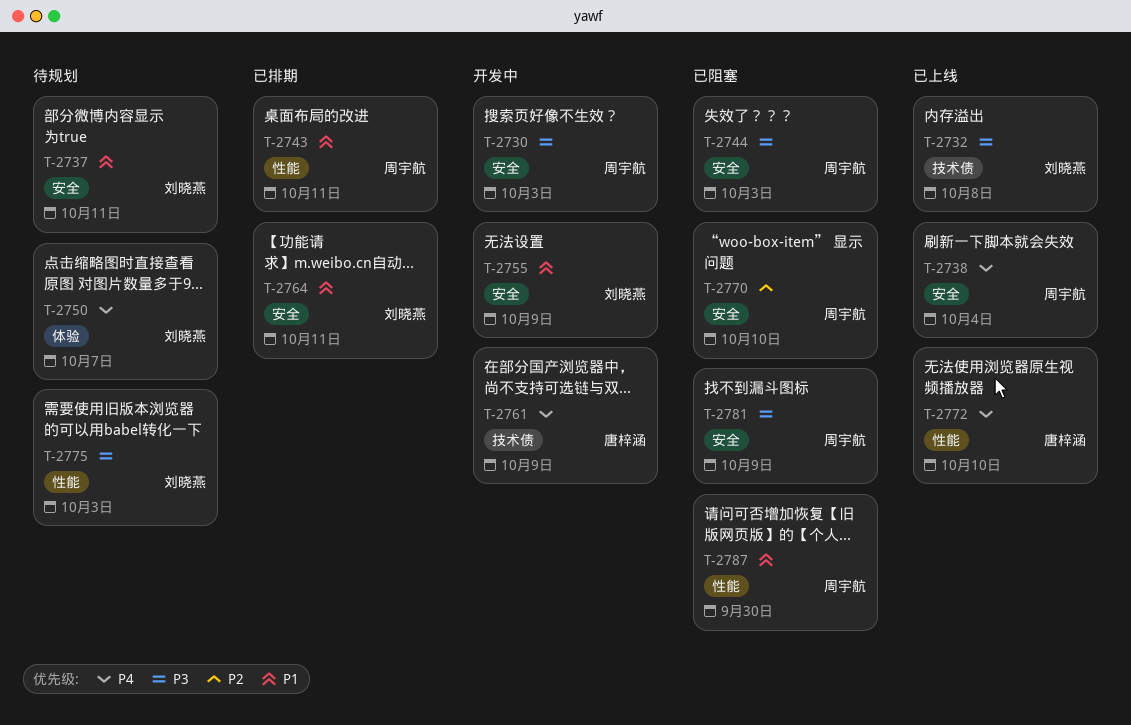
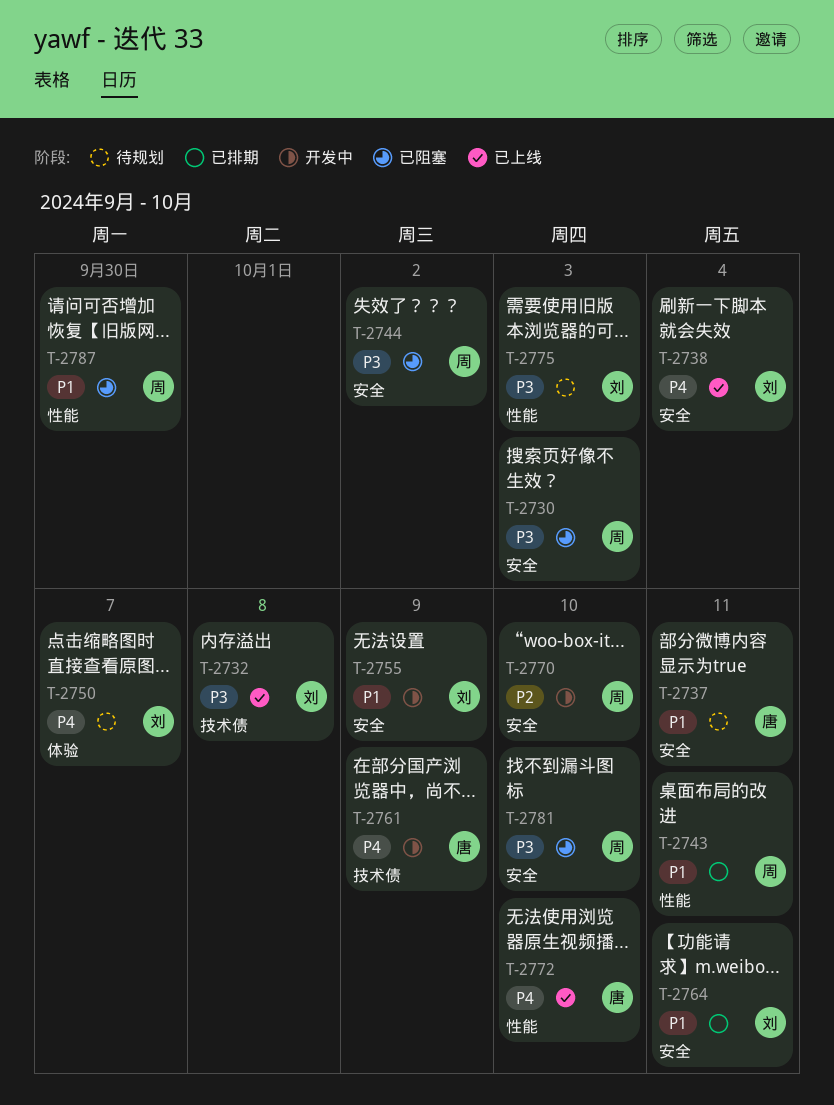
T-2730, status: 开发中 -> 已阻塞
T-2737, owner: 刘晓燕 -> 唐梓涵
T-2738, owner: 周宇航 -> 刘晓燕
T-2744, due: Oct 3 -> Oct 2
T-2770, status: 已阻塞 -> 开发中
T-2781, due: Oct 9 -> Oct 10

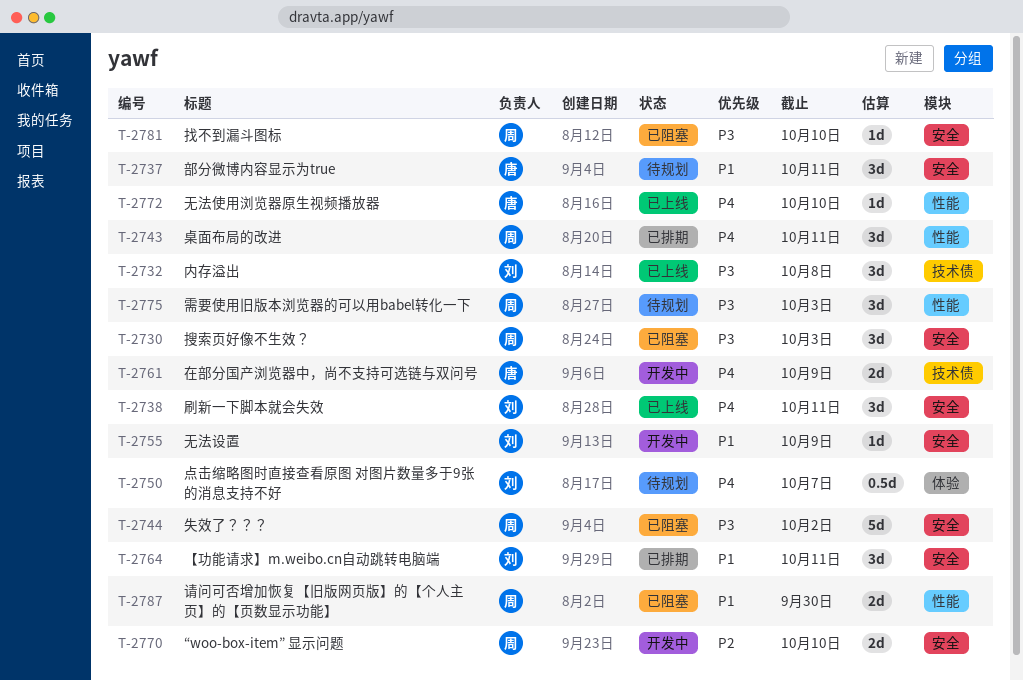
T-2738, due: Oct 4 -> Oct 11
T-2743, priority: P1 -> P4
T-2775, owner: 刘 -> 周

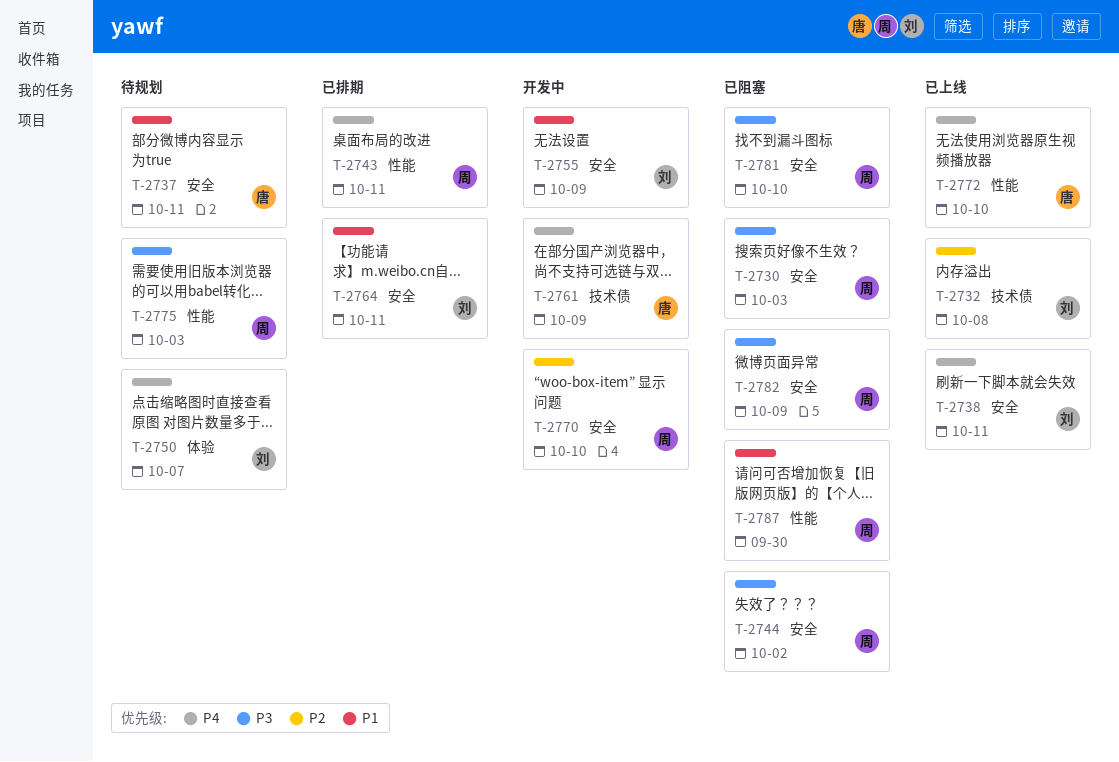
T-2732, priority: P3 -> P2
T-2782: none -> present

